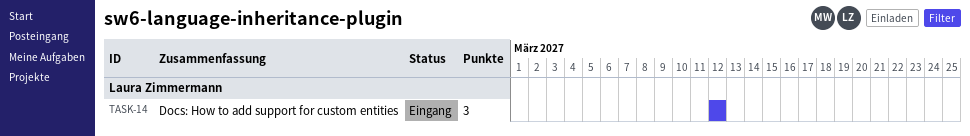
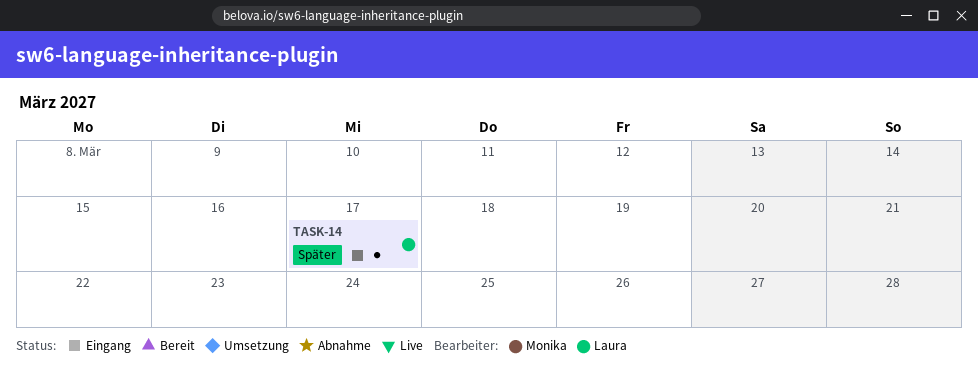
TASK-14, estimate: 3 -> 1
TASK-14, due: Mar 12 -> Mar 17

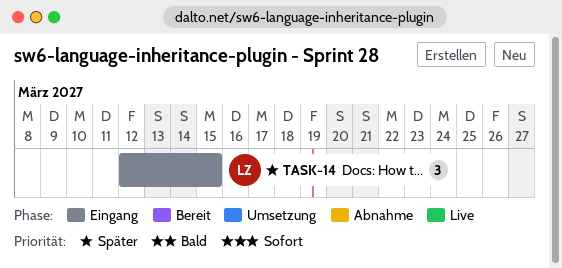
TASK-14, estimate: 1 -> 3
TASK-14, due: Mar 17 -> Mar 15

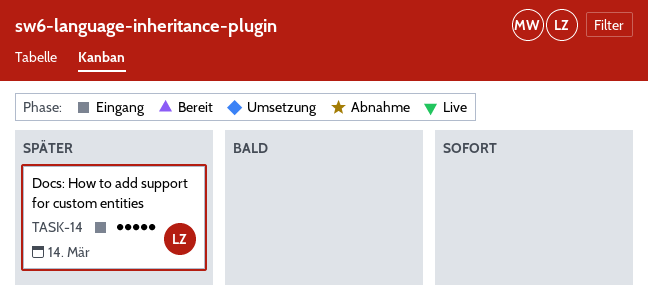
TASK-14, estimate: 3 -> 5
TASK-14, due: Mar 15 -> Mar 14

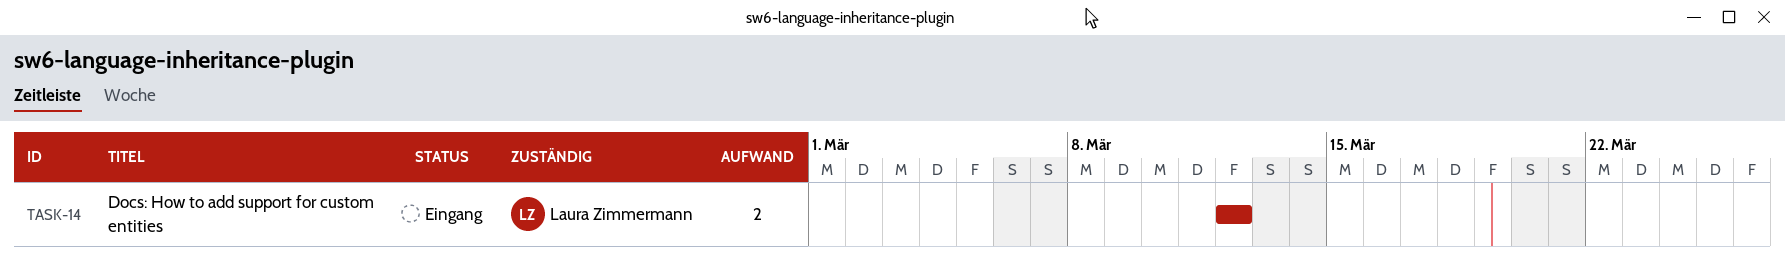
TASK-14, estimate: 5 -> 2
TASK-14, due: Mar 14 -> Mar 12

